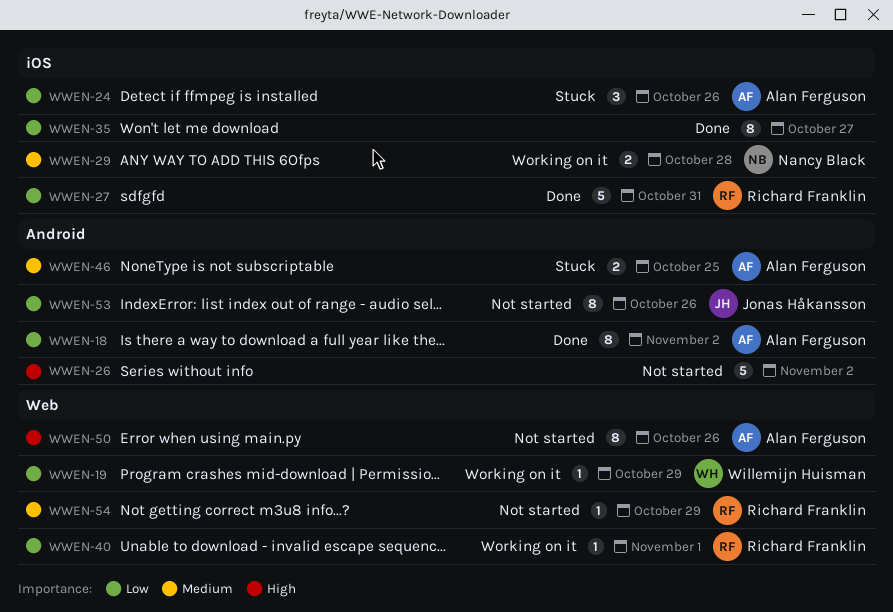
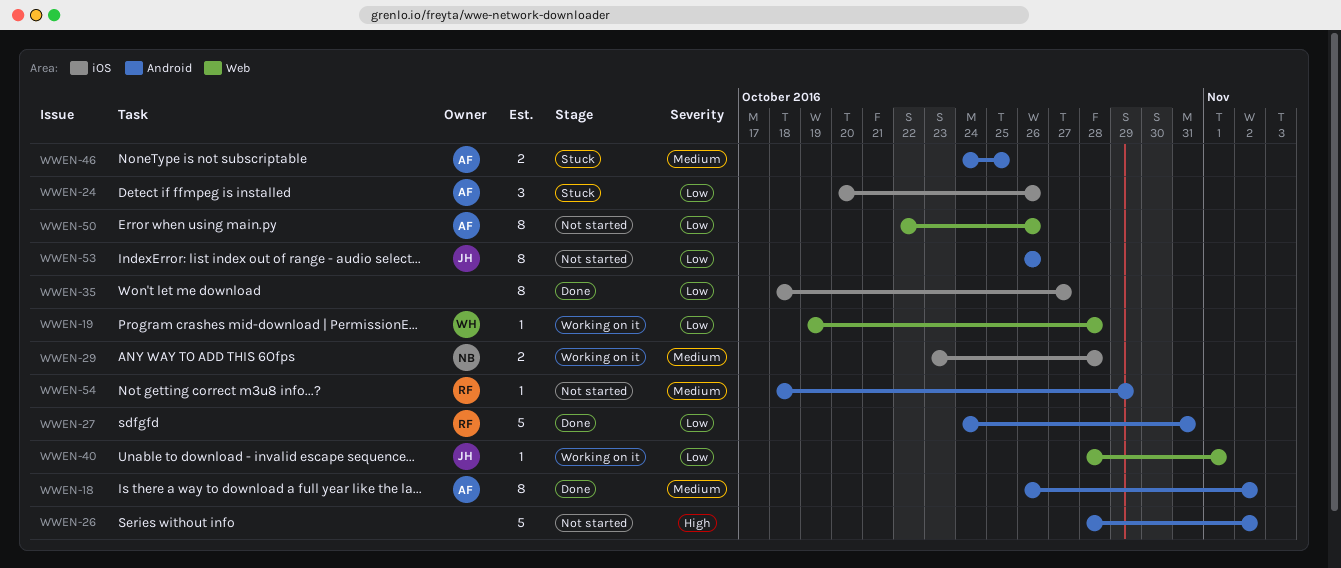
WWEN-18, priority: Low -> Medium
WWEN-19, due: Oct 29 -> Oct 28
WWEN-27, label: iOS -> Android
WWEN-40, owner: Richard Franklin -> Jonas Håkansson
WWEN-50, priority: High -> Low
WWEN-54, label: Web -> Android

